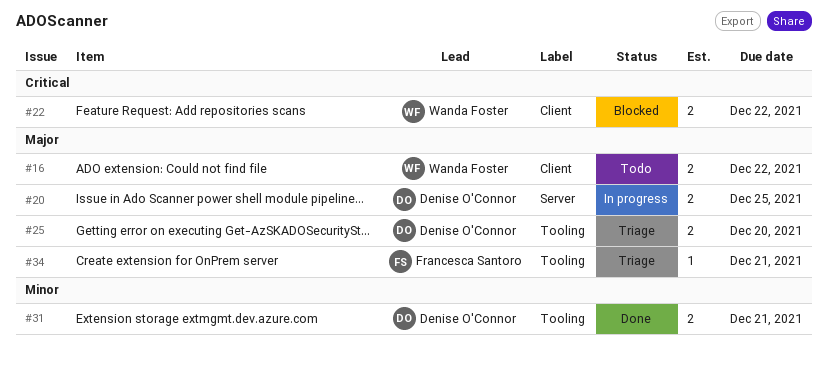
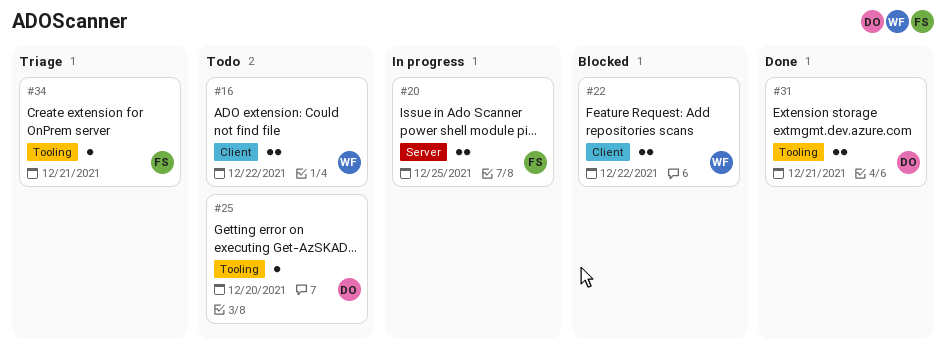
#20, owner: Denise O'Connor -> Francesca Santoro
#25, status: Triage -> Todo
#25, estimate: 2 -> 1

